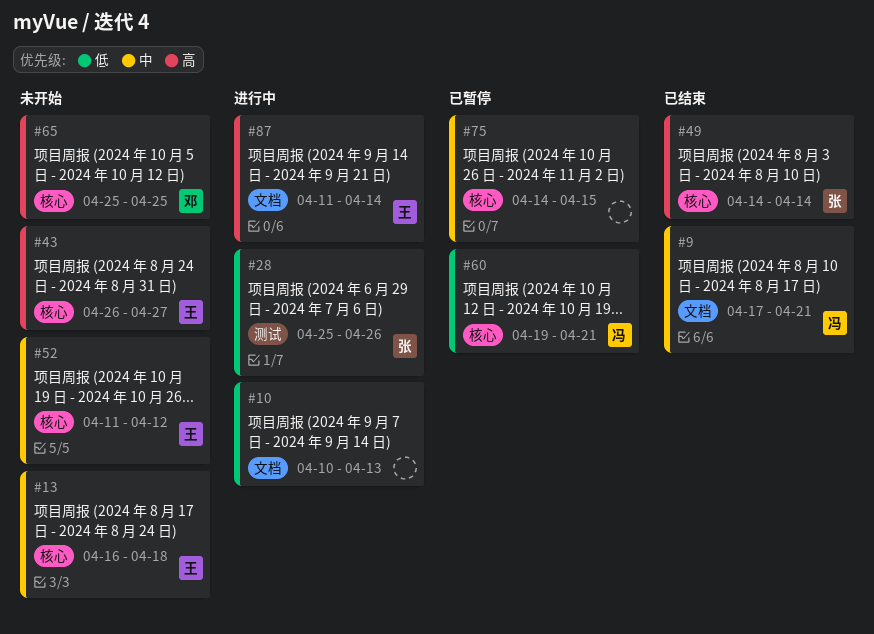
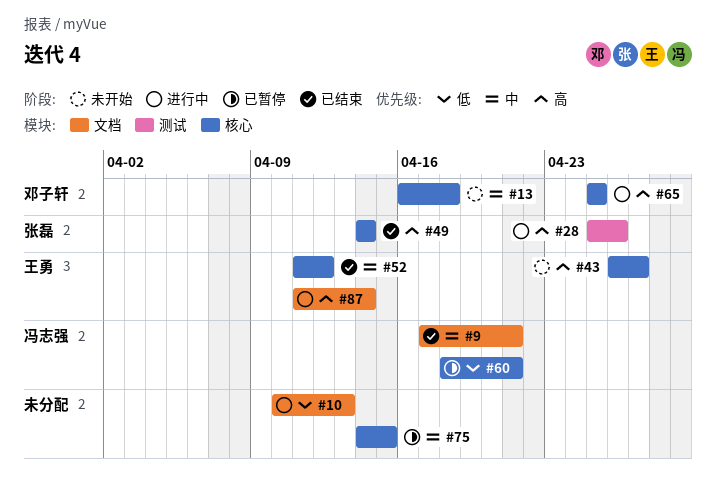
#13, owner: 王勇 -> 邓子轩
#28, priority: 低 -> 高
#52, status: 未开始 -> 已结束
#60, start: Apr 19 -> Apr 18
#65, status: 未开始 -> 进行中

